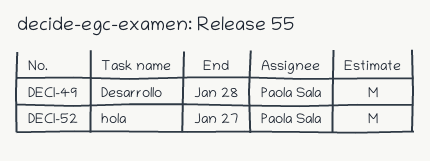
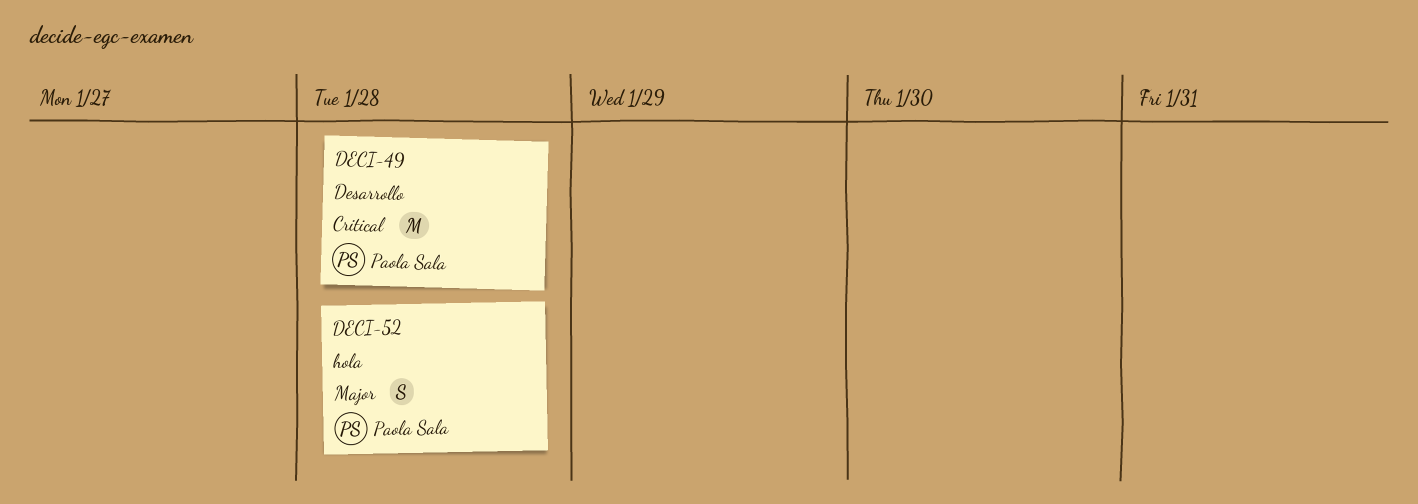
DECI-52, estimate: M -> S
DECI-52, due: Jan 27 -> Jan 28

